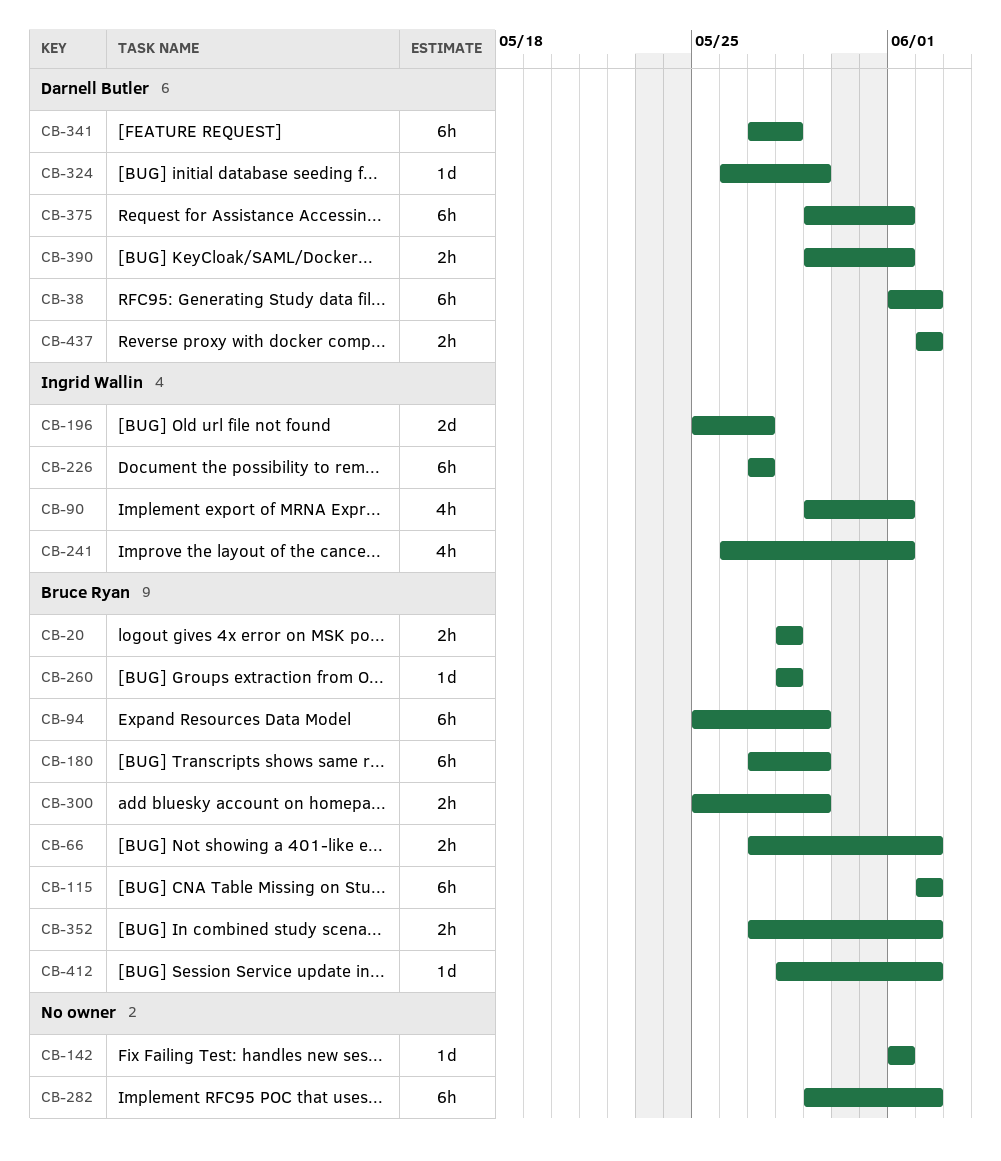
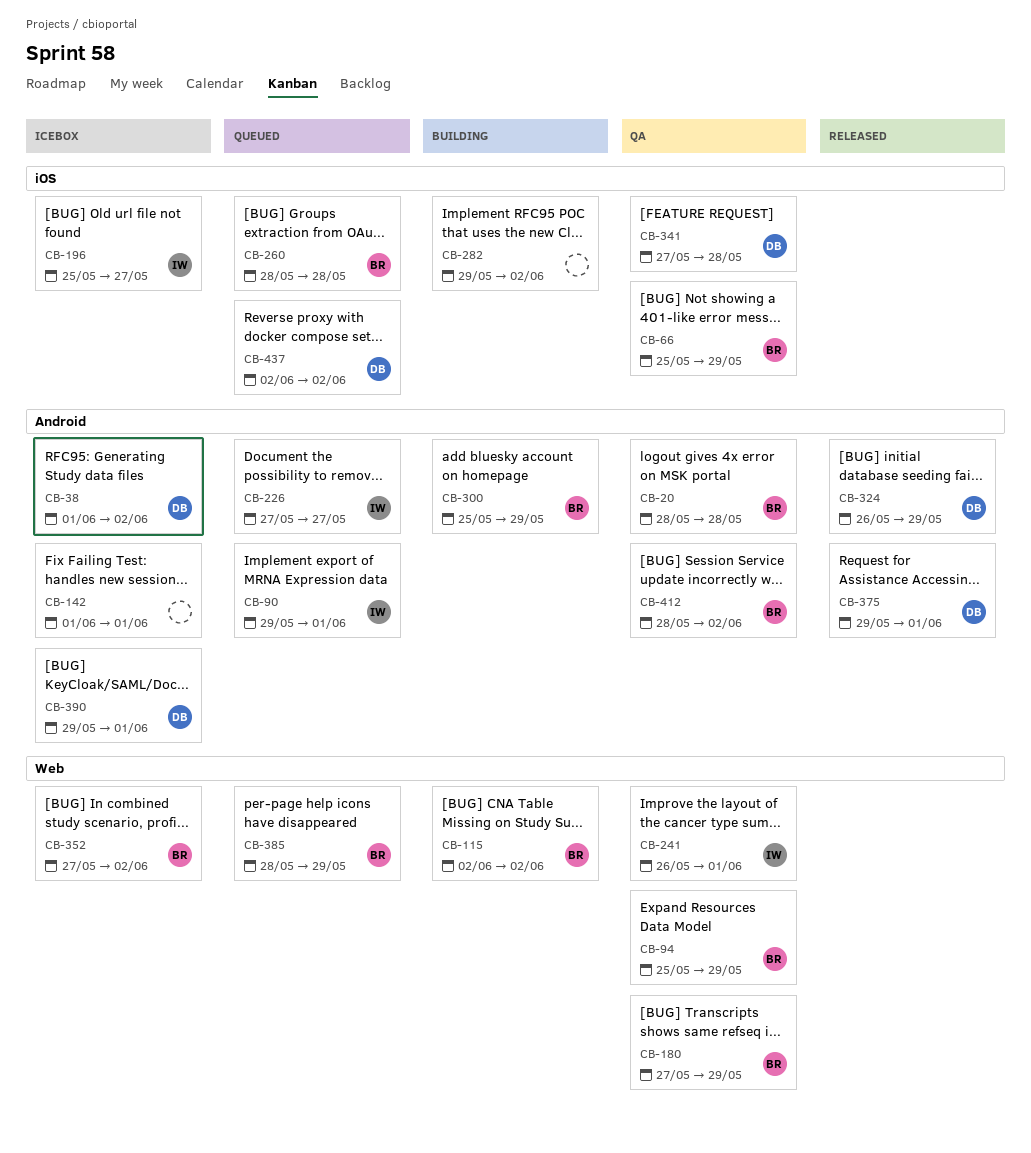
CB-66, start: May 27 -> May 25
CB-66, due: Jun 2 -> May 29
CB-385: none -> present

